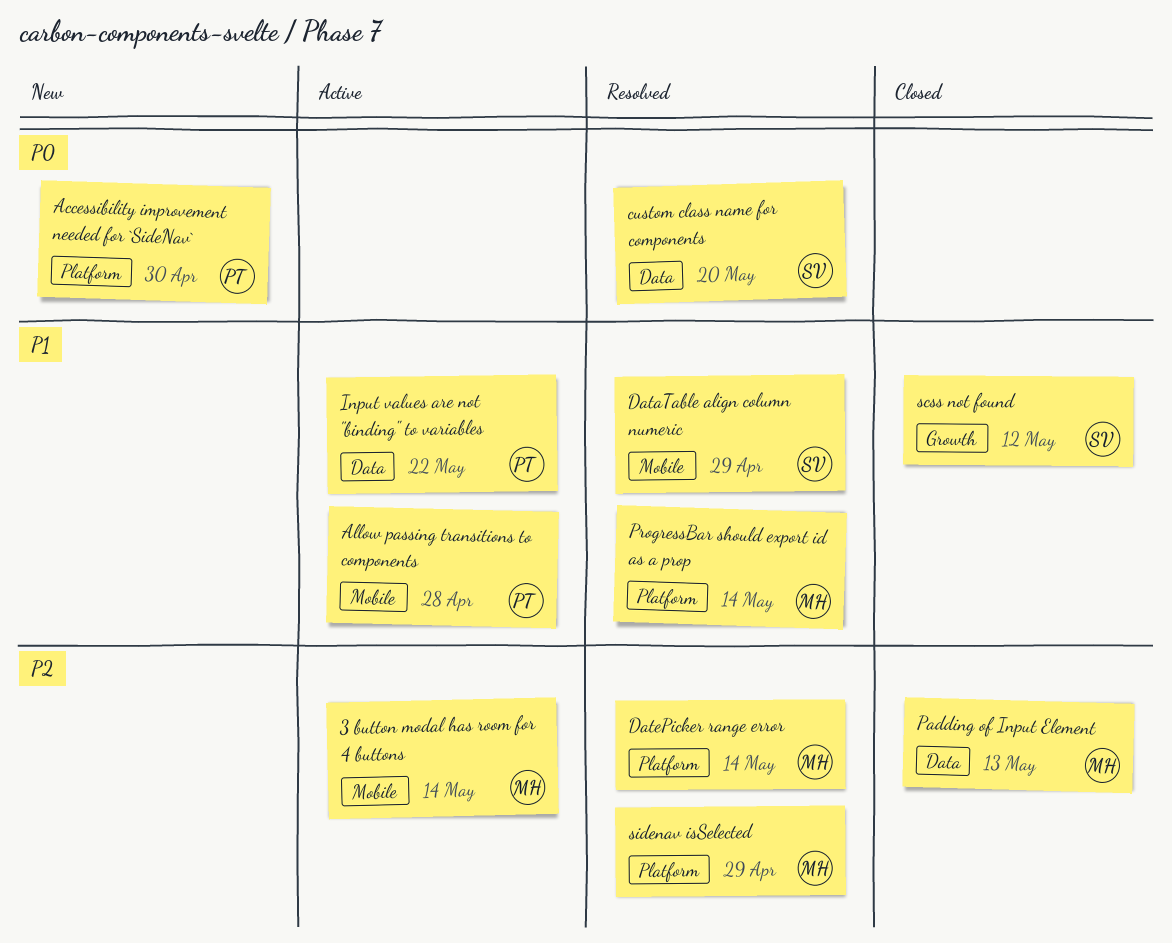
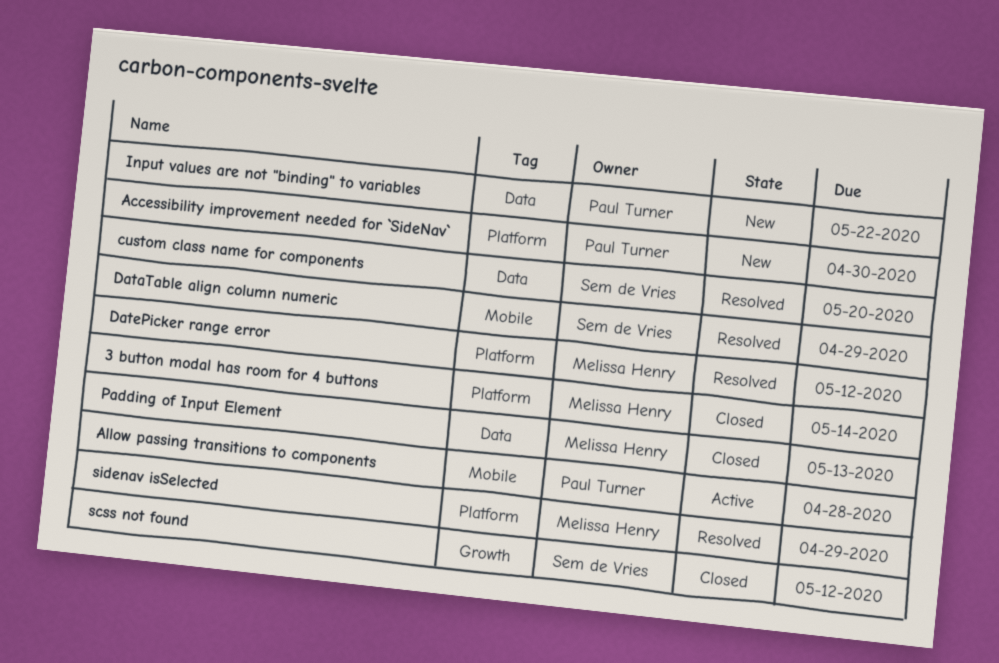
3 button modal has room for 4 buttons, status: Active -> Closed
3 button modal has room for 4 buttons, label: Mobile -> Platform
DatePicker range error, due: May 14 -> May 12
Input values are not "binding" to variables, status: Active -> New
ProgressBar should export id as a prop: present -> none

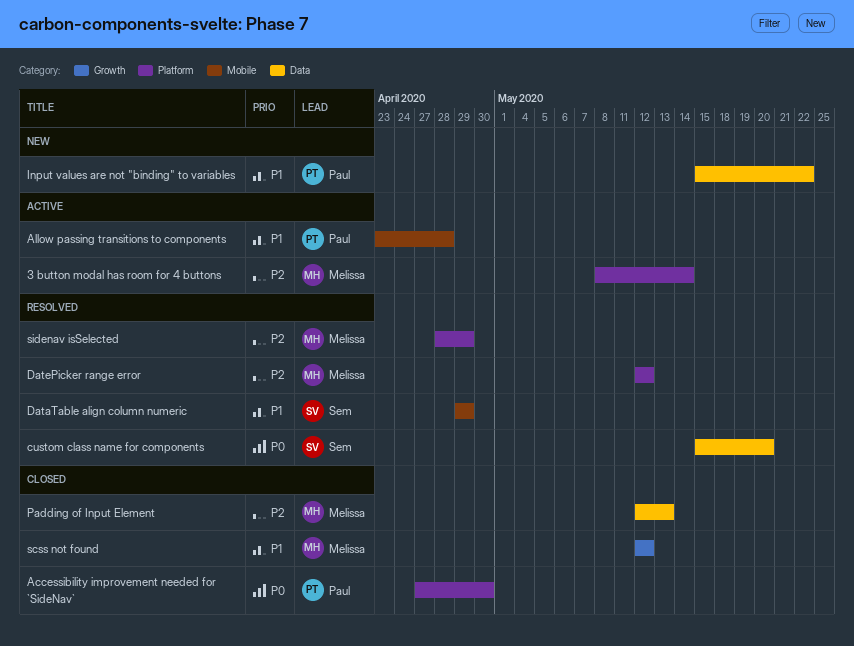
3 button modal has room for 4 buttons, status: Closed -> Active
Accessibility improvement needed for `SideNav`, status: New -> Closed
scss not found, owner: Sem de Vries -> Melissa Henry

